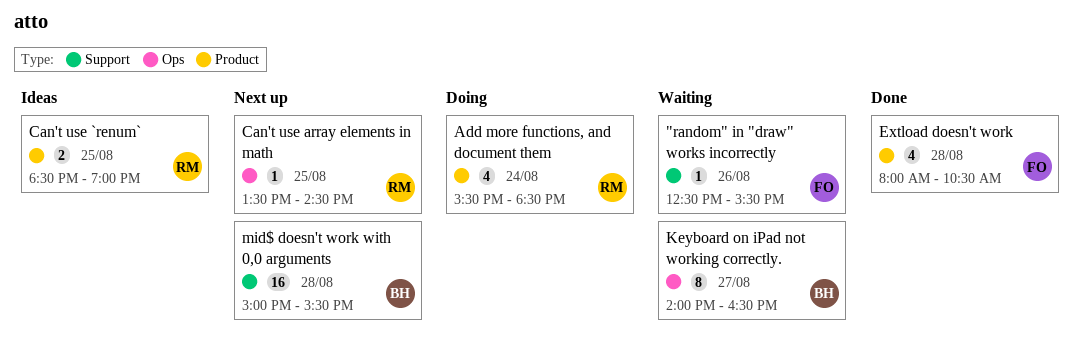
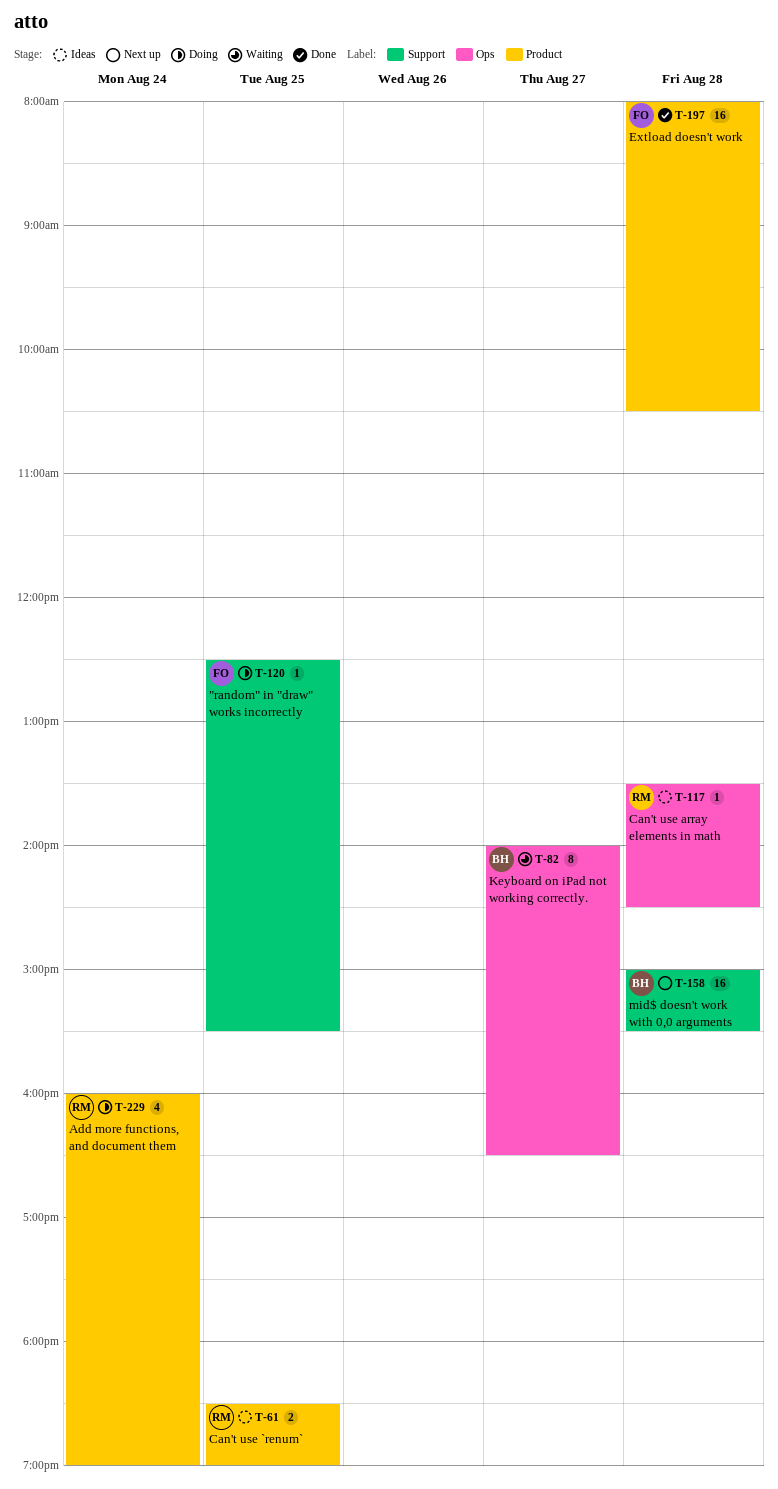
"random" in "draw" works incorrectly, status: Waiting -> Doing
"random" in "draw" works incorrectly, day: Aug 26 -> Aug 25
Add more functions, and document them, begins: 15:30 -> 16:00
Add more functions, and document them, ends: 18:30 -> 19:00
Can't use array elements in math, status: Next up -> Ideas
Can't use array elements in math, day: Aug 25 -> Aug 28
Extload doesn't work, estimate: 4 -> 16

